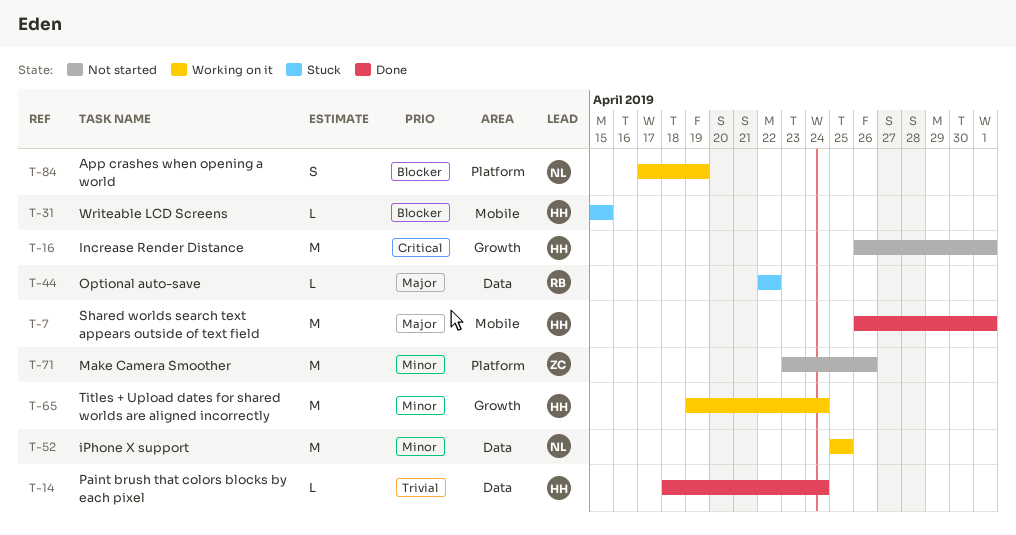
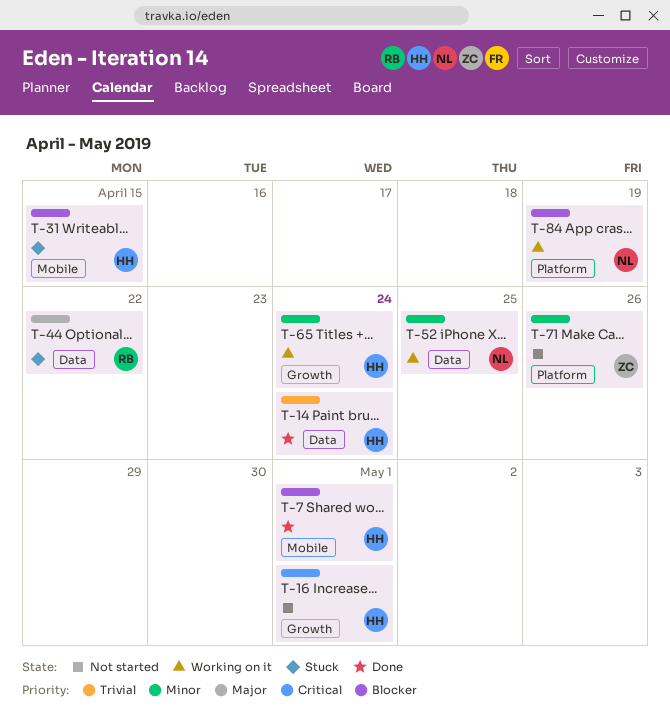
T-7, priority: Major -> Blocker

